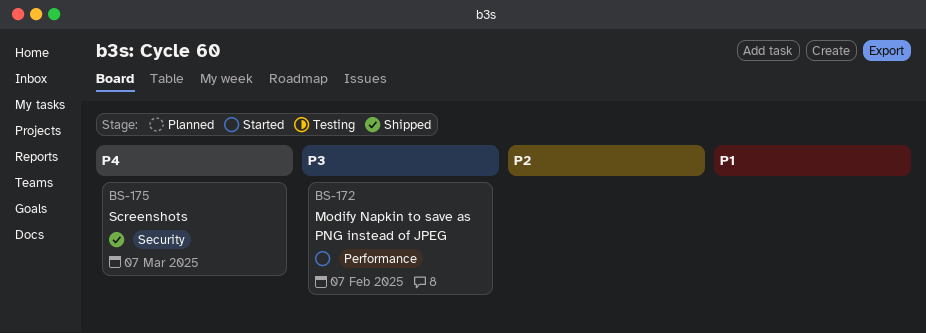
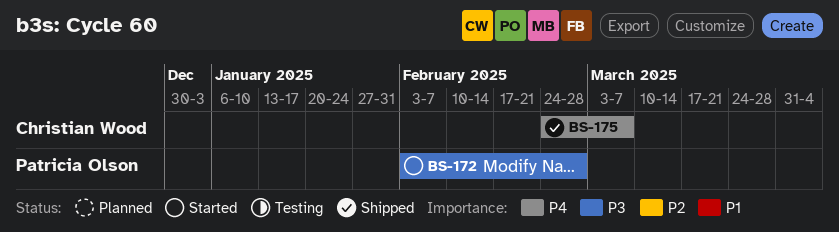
BS-172, due: Feb 7 -> Feb 28

